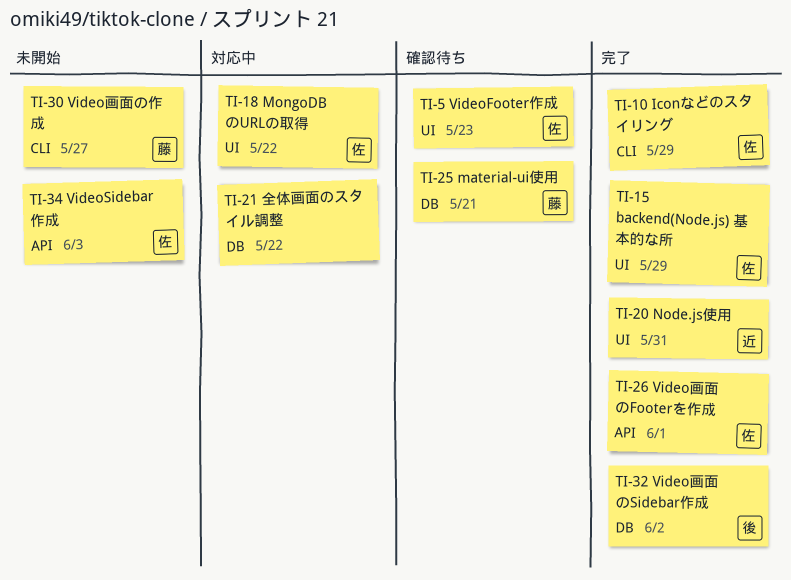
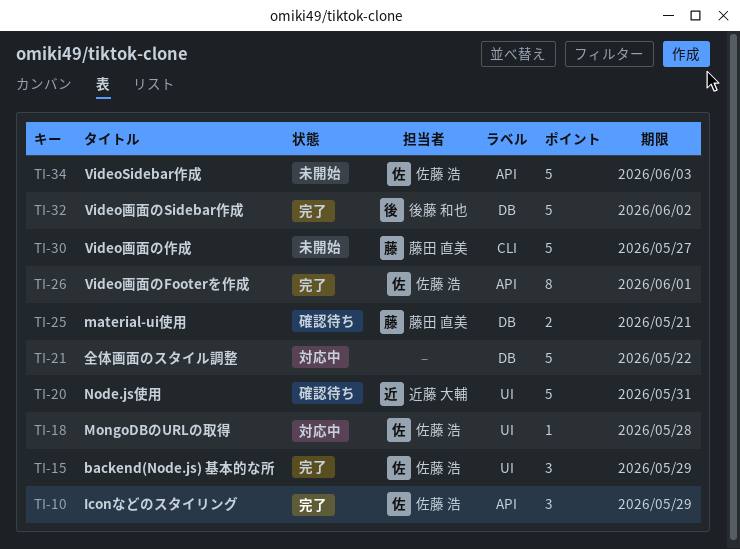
TI-5: present -> none
TI-10, label: CLI -> API
TI-18, due: May 22 -> May 28
TI-20, status: 完了 -> 確認待ち

